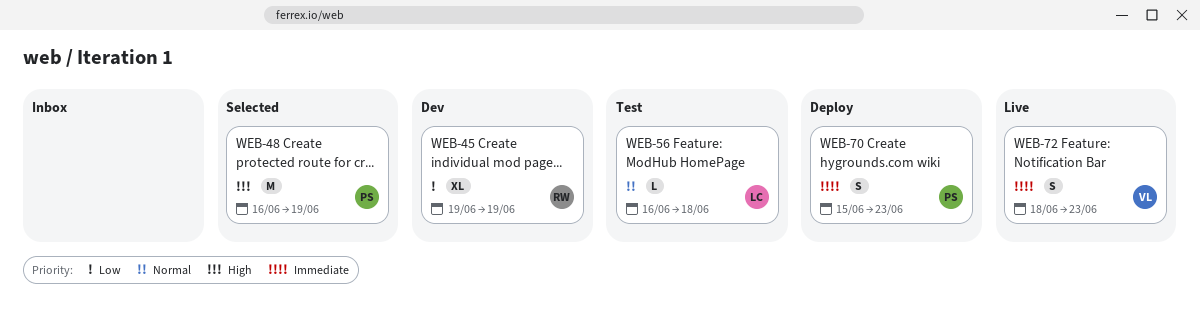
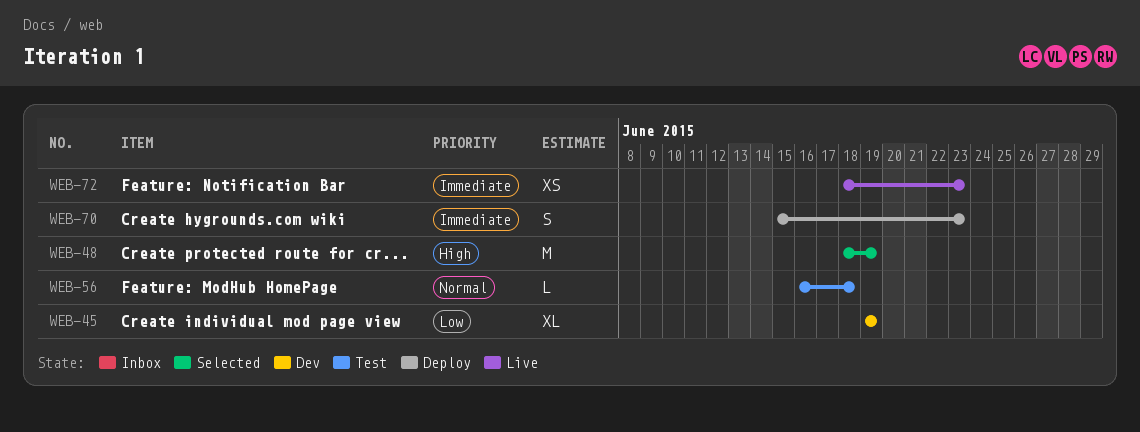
WEB-48, start: Jun 16 -> Jun 18
WEB-72, estimate: S -> XS

